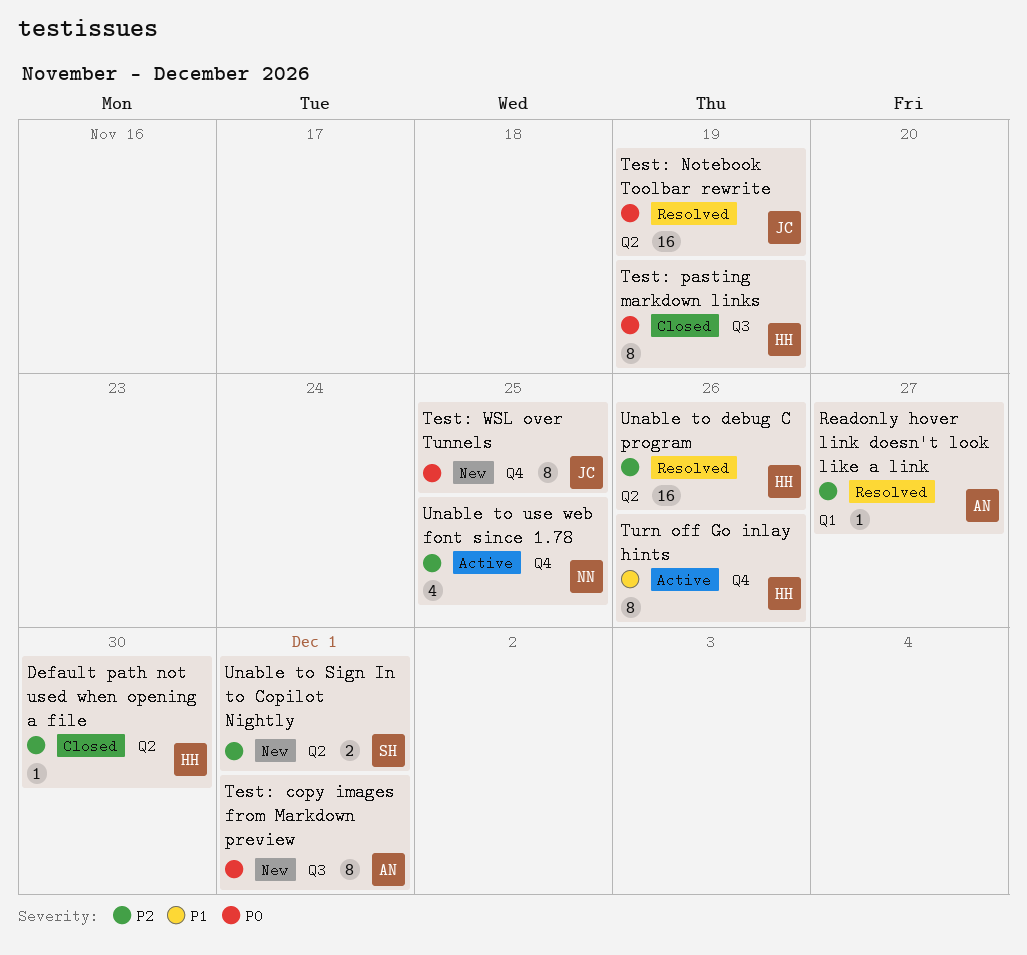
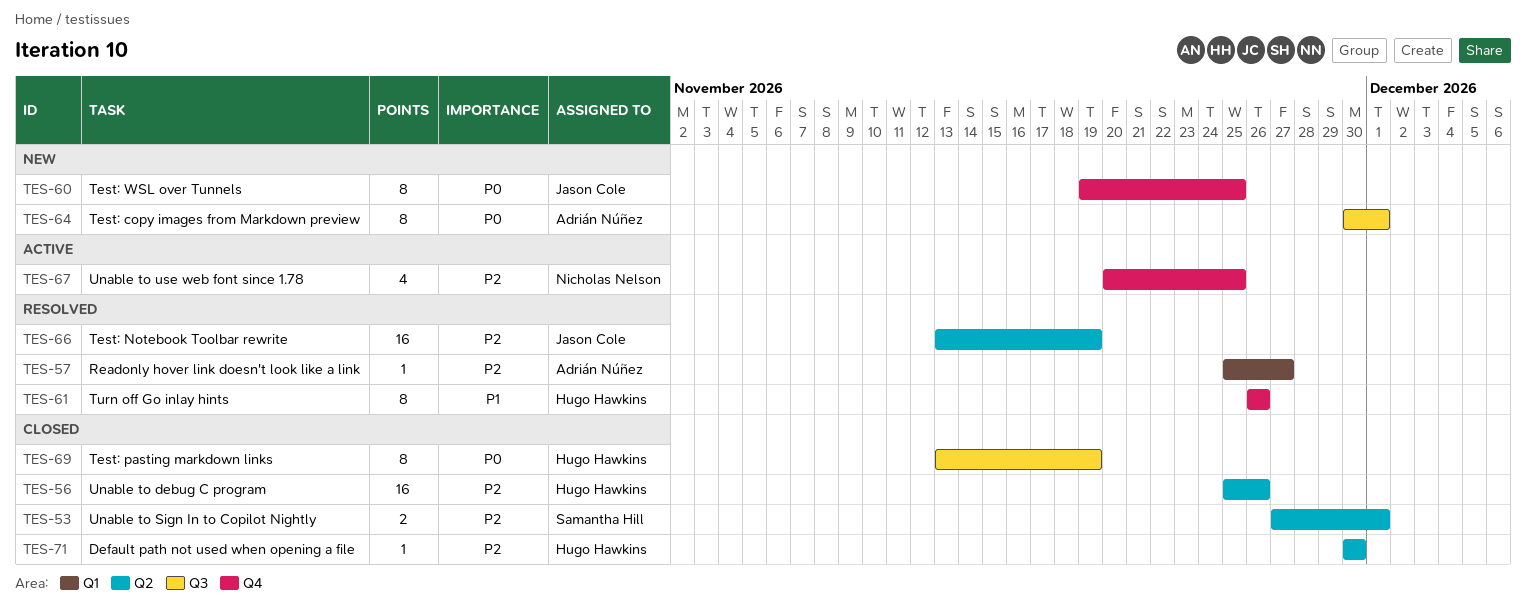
Test: Notebook Toolbar rewrite, priority: P0 -> P2
Turn off Go inlay hints, status: Active -> Resolved
Unable to debug C program, status: Resolved -> Closed
Unable to Sign In to Copilot Nightly, status: New -> Closed

